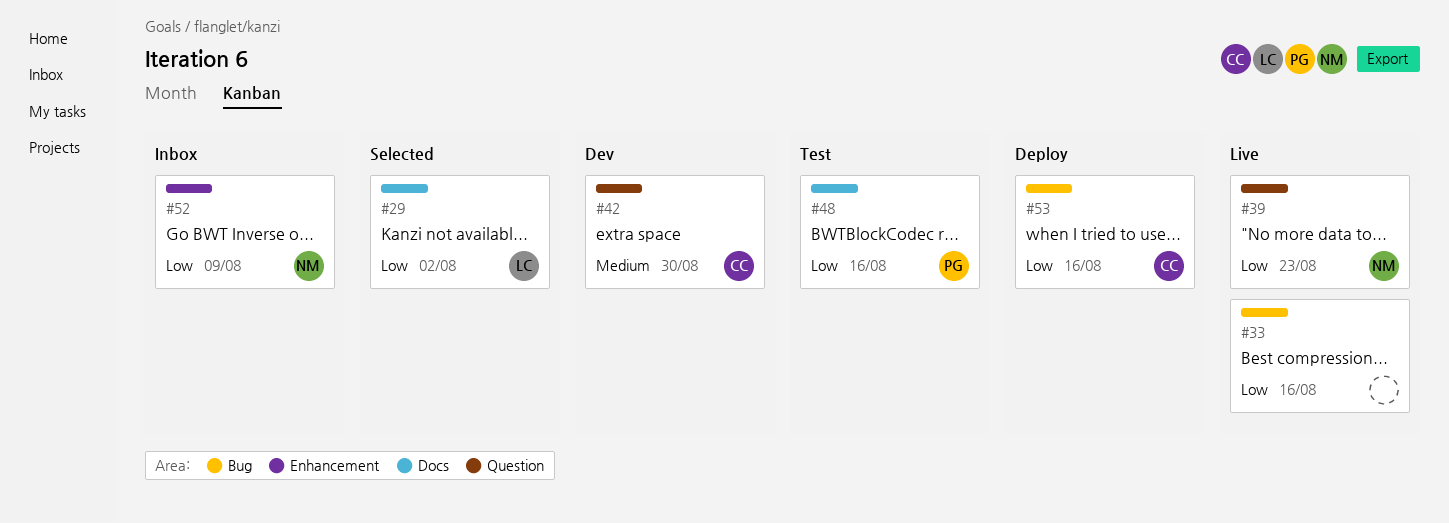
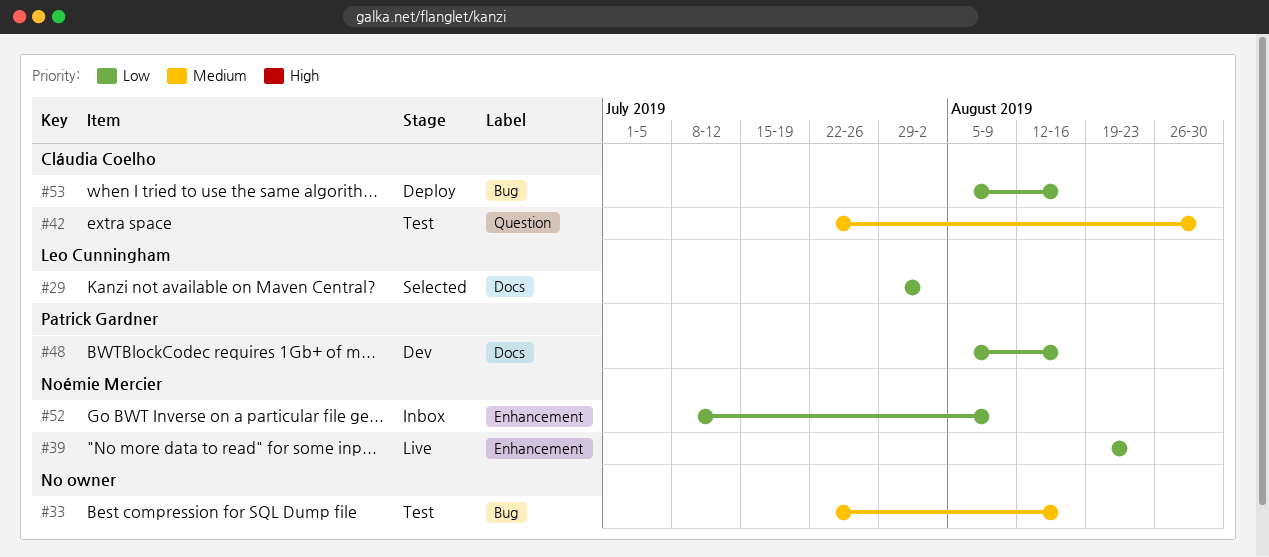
#33, status: Live -> Test
#33, priority: Low -> Medium
#39, label: Question -> Enhancement
#42, status: Dev -> Test
#48, status: Test -> Dev

